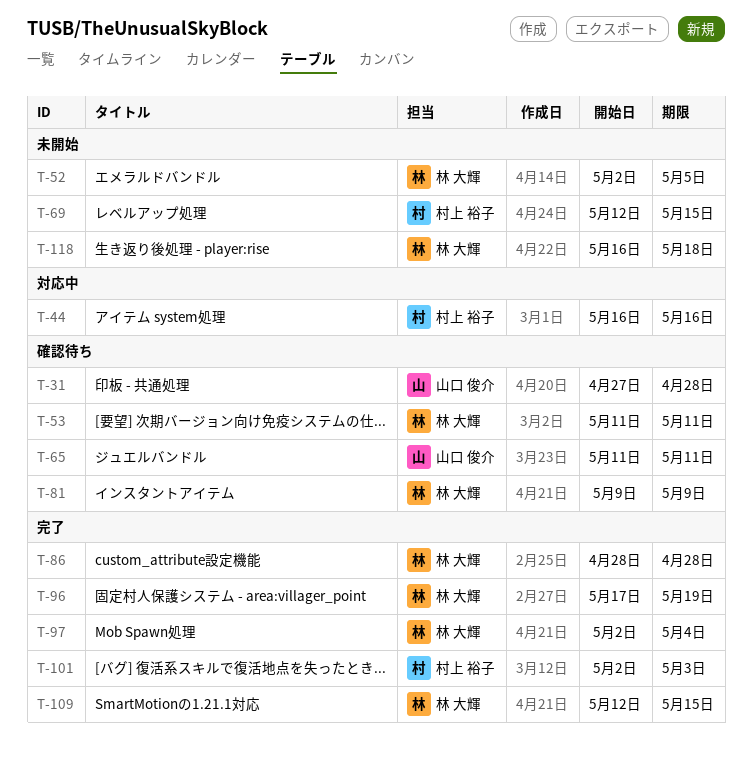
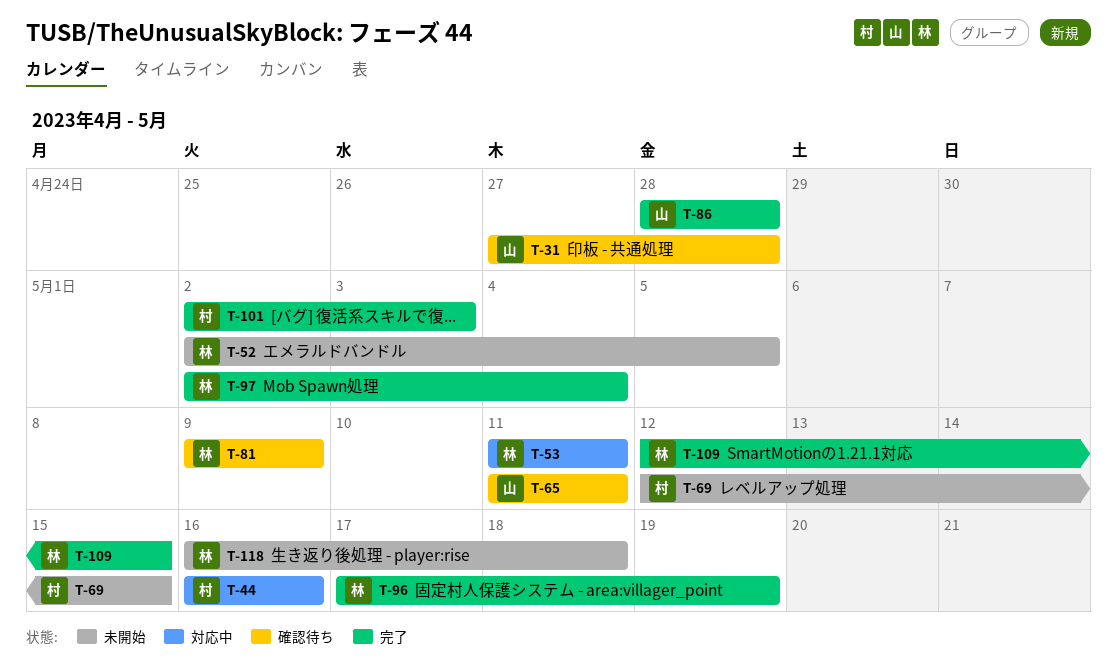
T-53, status: 確認待ち -> 対応中
T-86, owner: 林 大輝 -> 山口 俊介

